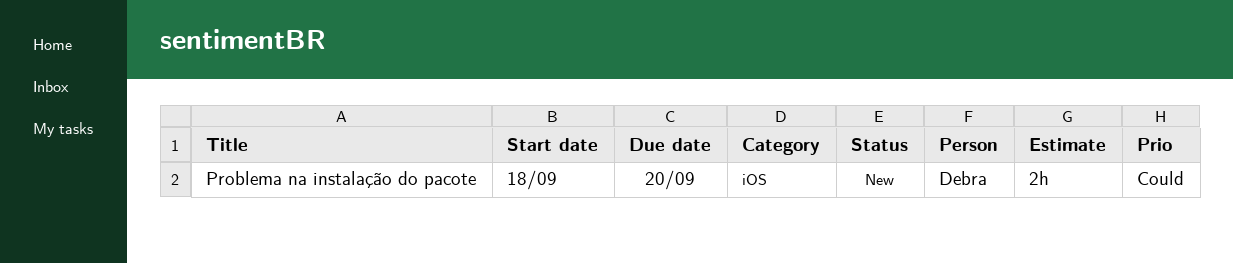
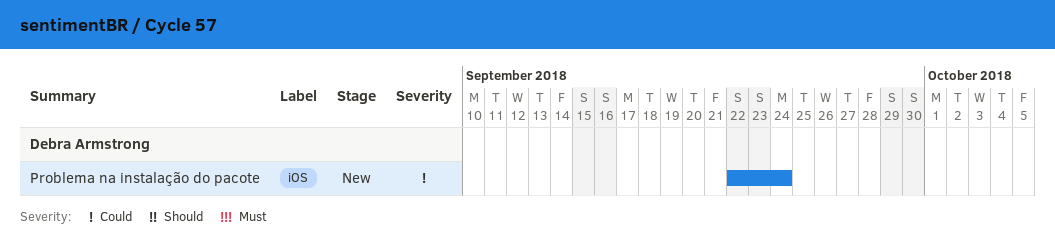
Problema na instalação do pacote, start: Sep 18 -> Sep 22
Problema na instalação do pacote, due: Sep 20 -> Sep 24

